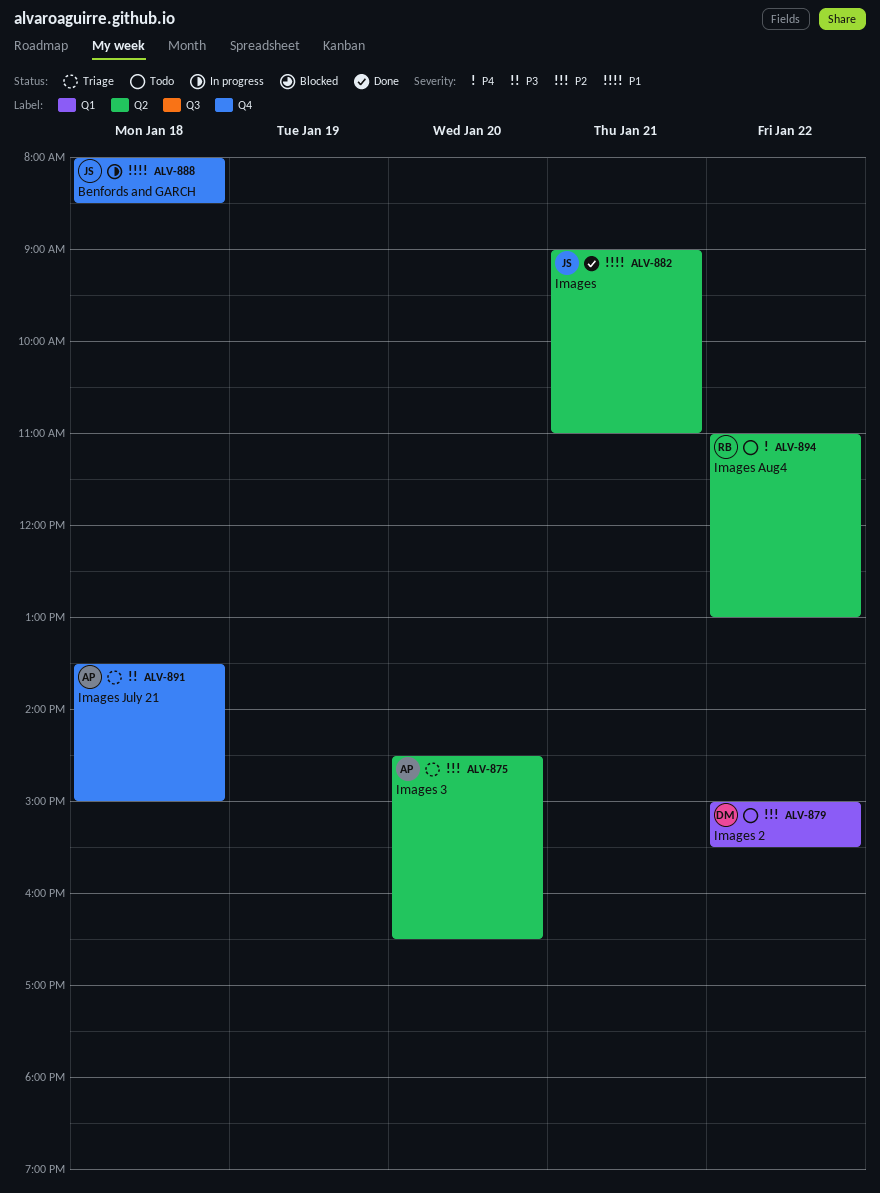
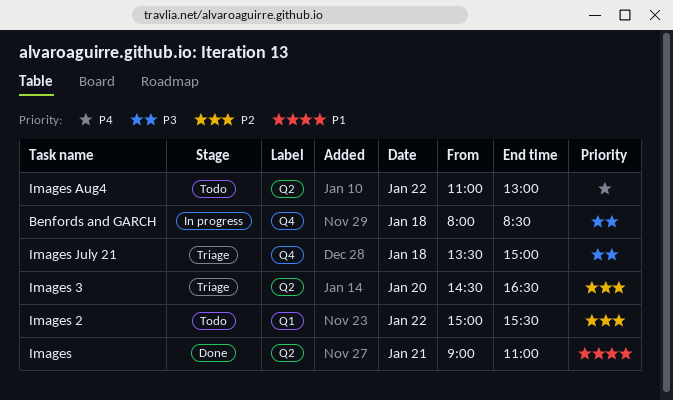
Benfords and GARCH, priority: P1 -> P3

